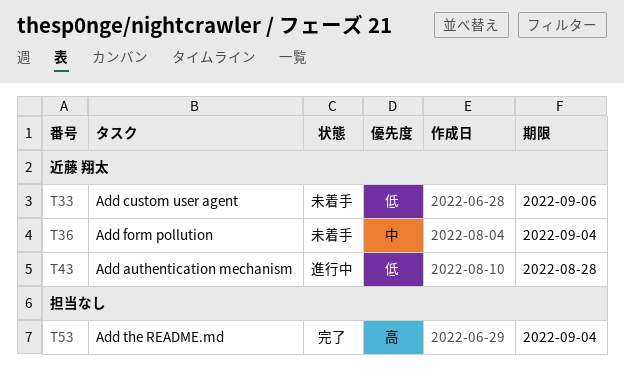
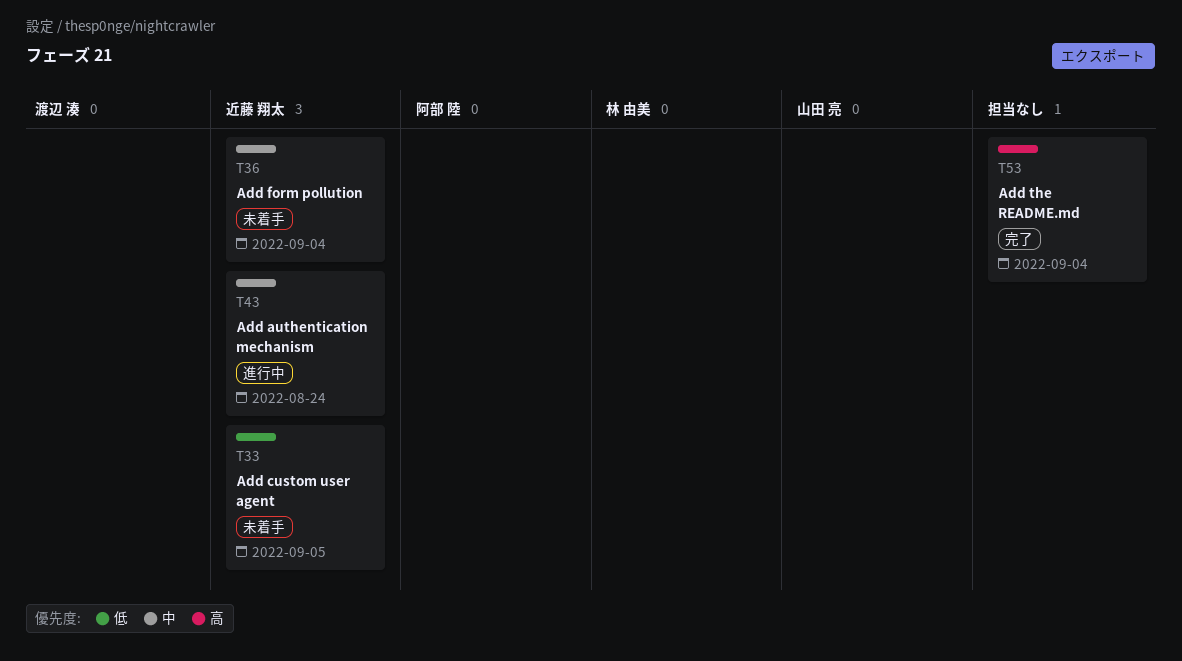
T33, due: Sep 6 -> Sep 5
T43, priority: 低 -> 中
T43, due: Aug 28 -> Aug 24

